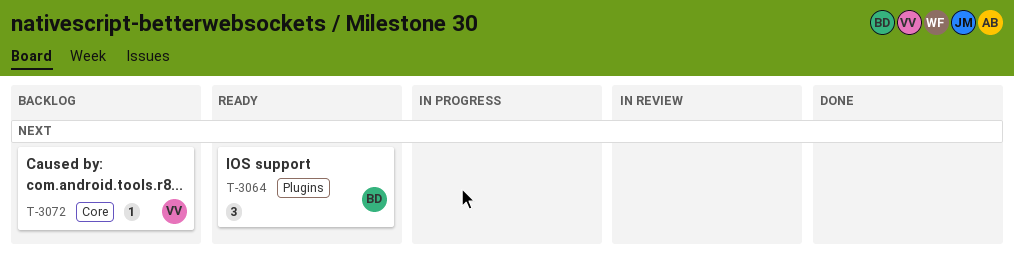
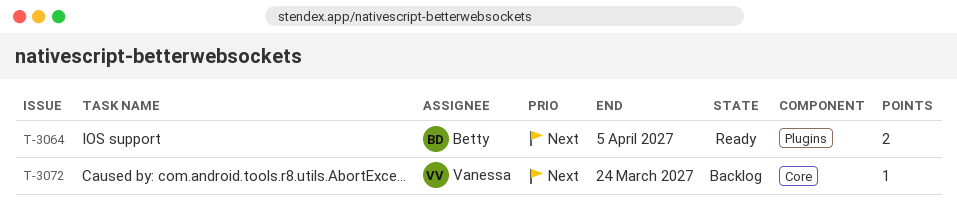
T-3064, estimate: 3 -> 2

